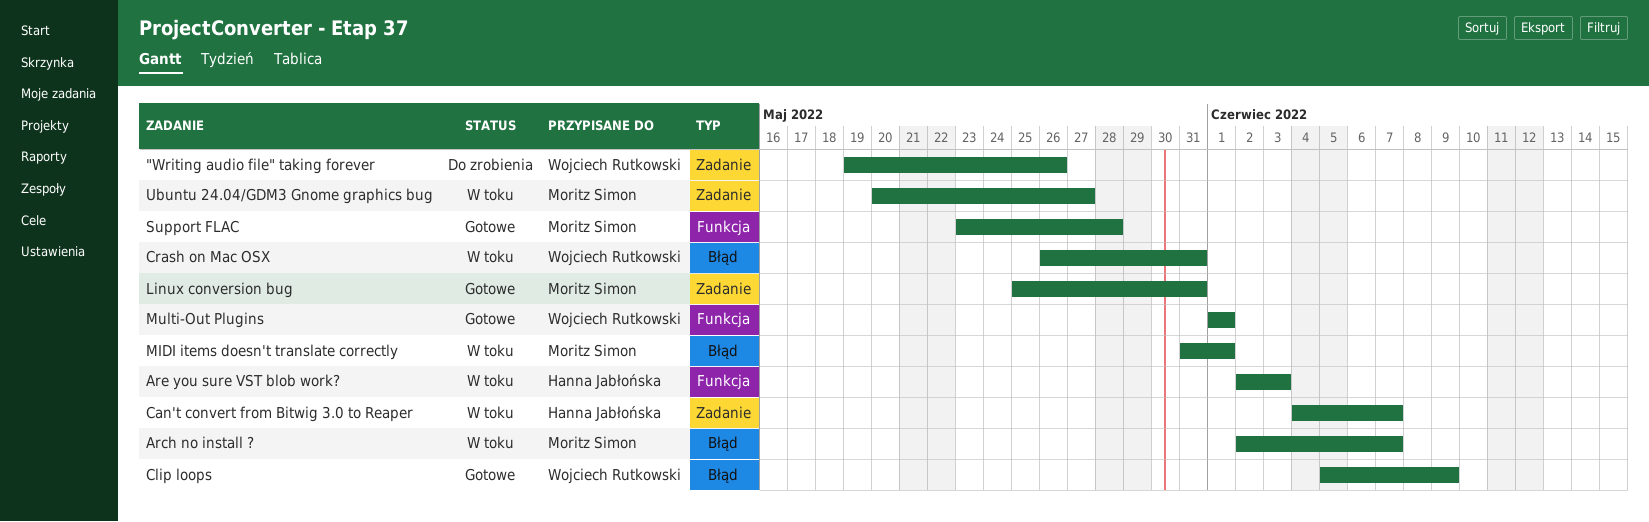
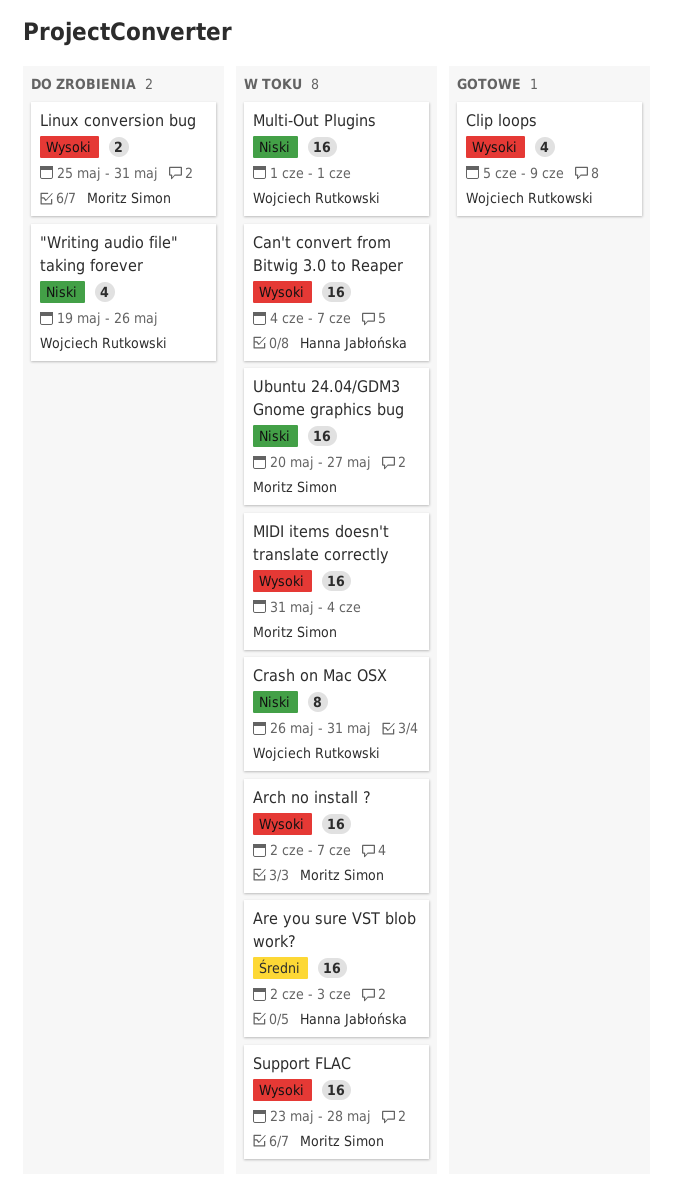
Linux conversion bug, status: Gotowe -> Do zrobienia
MIDI items doesn't translate correctly, due: Jun 1 -> Jun 4
Multi-Out Plugins, status: Gotowe -> W toku
Support FLAC, status: Gotowe -> W toku

